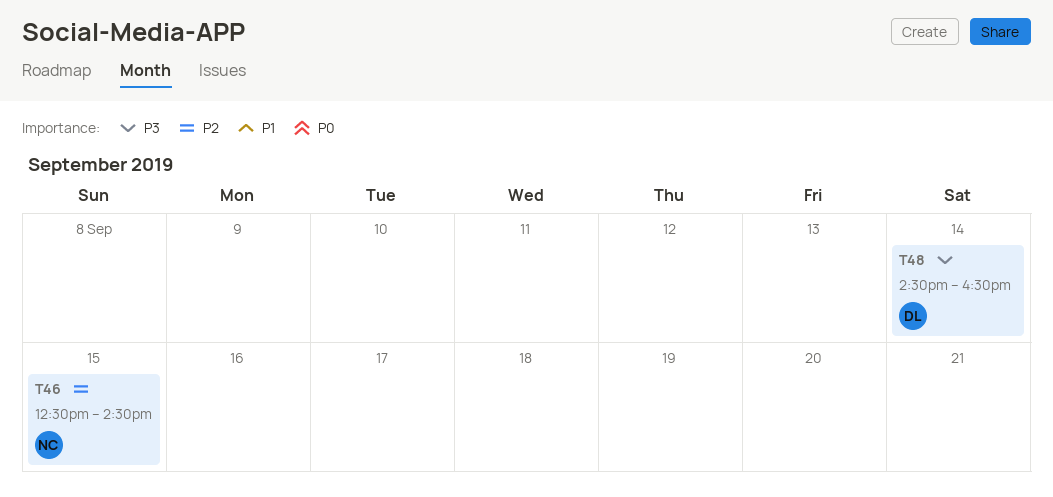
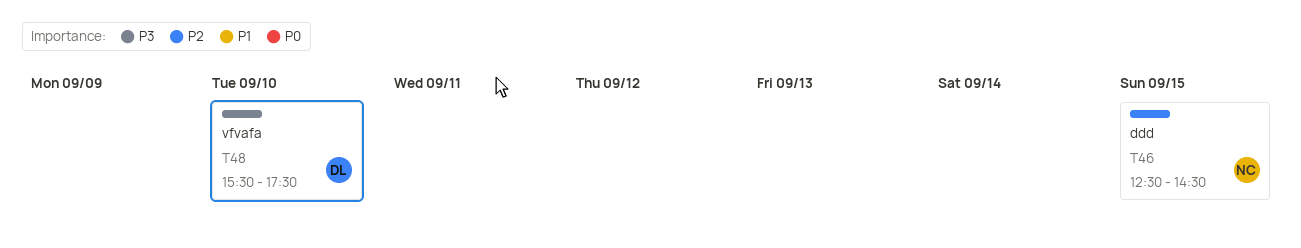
T48, day: Sep 14 -> Sep 10
T48, begins: 14:30 -> 15:30
T48, ends: 16:30 -> 17:30

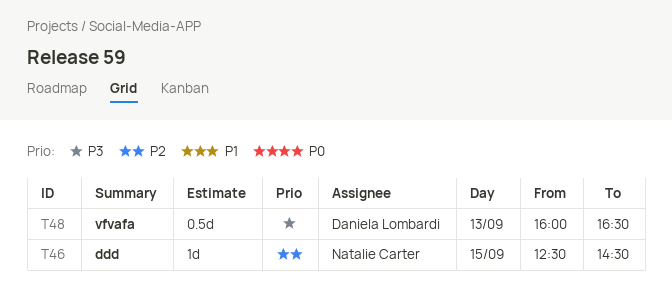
T48, day: Sep 10 -> Sep 13
T48, begins: 15:30 -> 16:00
T48, ends: 17:30 -> 16:30

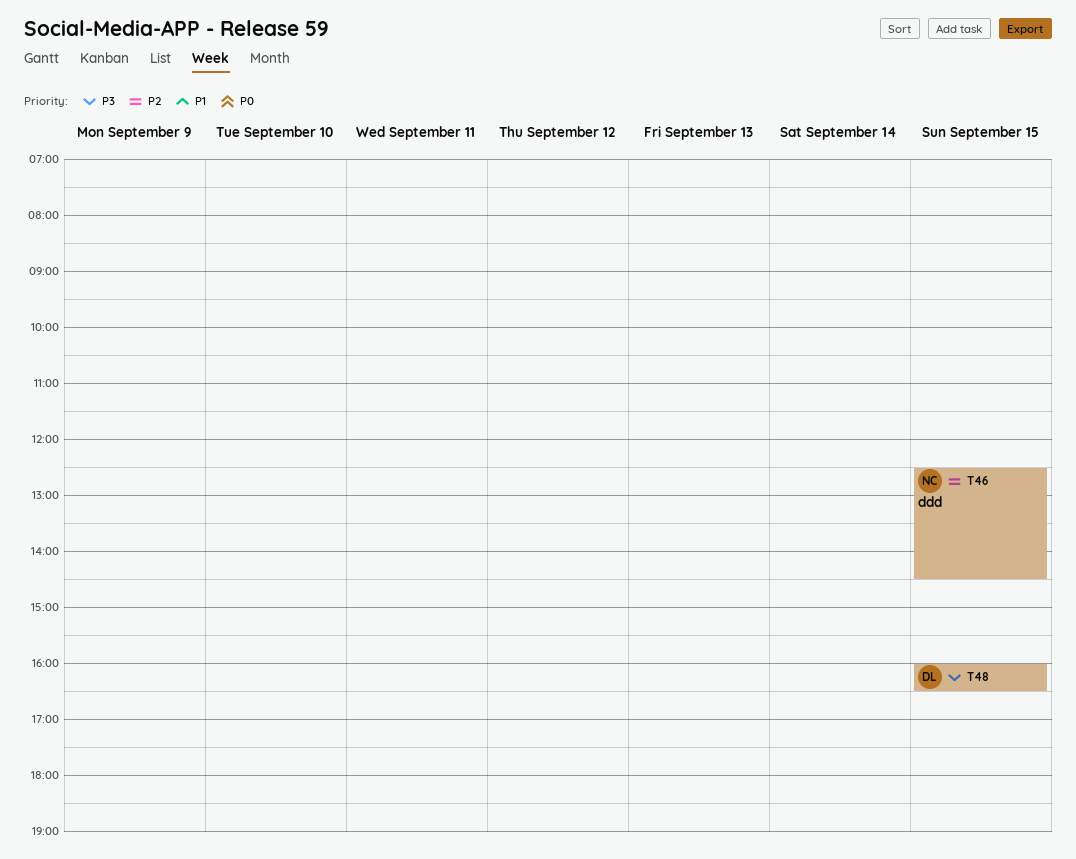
T48, day: Sep 13 -> Sep 15

